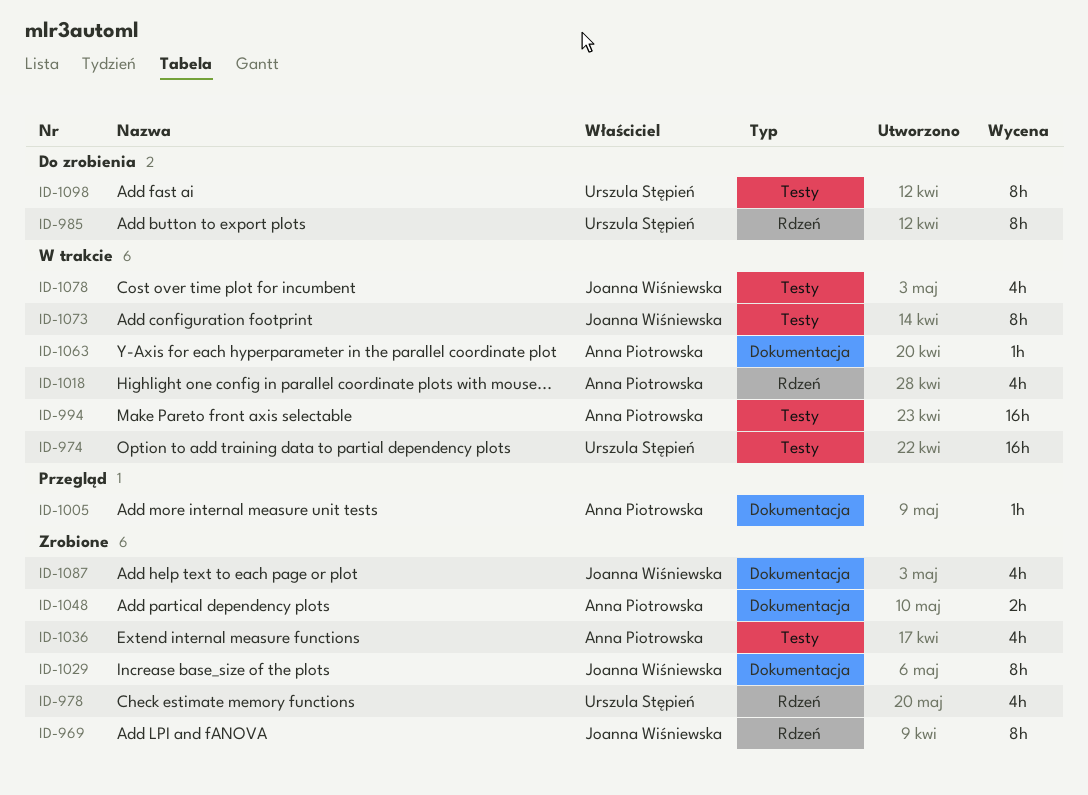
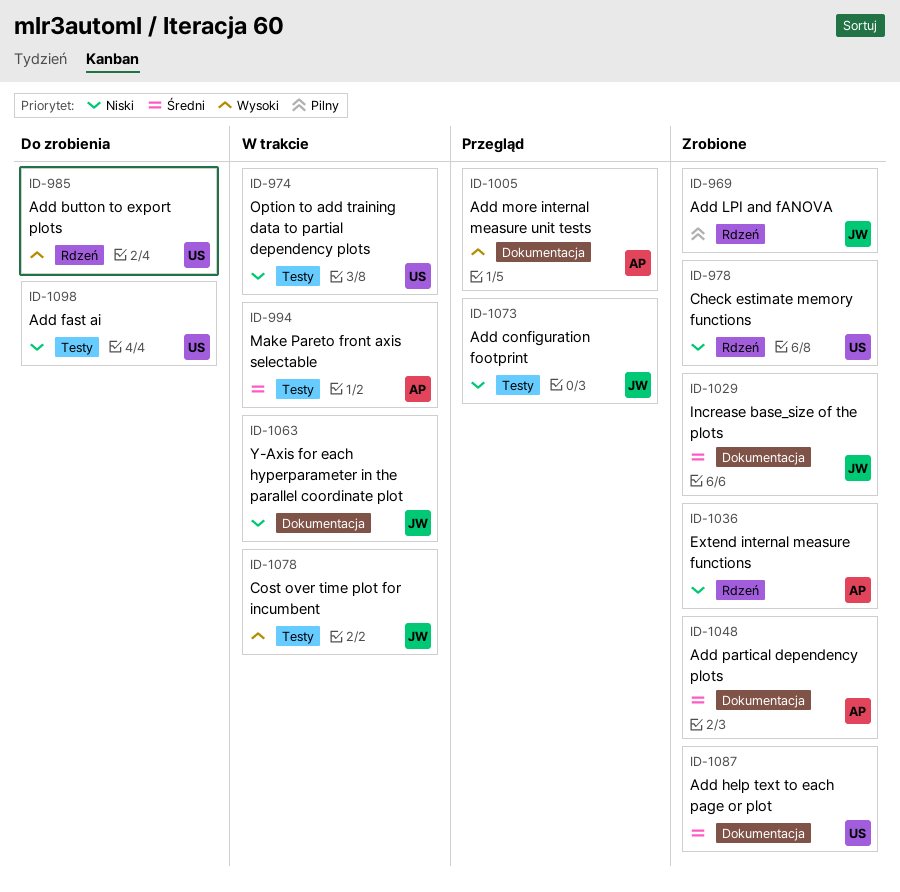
ID-1018: present -> none
ID-1036, label: Testy -> Rdzeń
ID-1063, owner: Anna Piotrowska -> Joanna Wiśniewska
ID-1073, status: W trakcie -> Przegląd
ID-1087, owner: Joanna Wiśniewska -> Urszula Stępień

